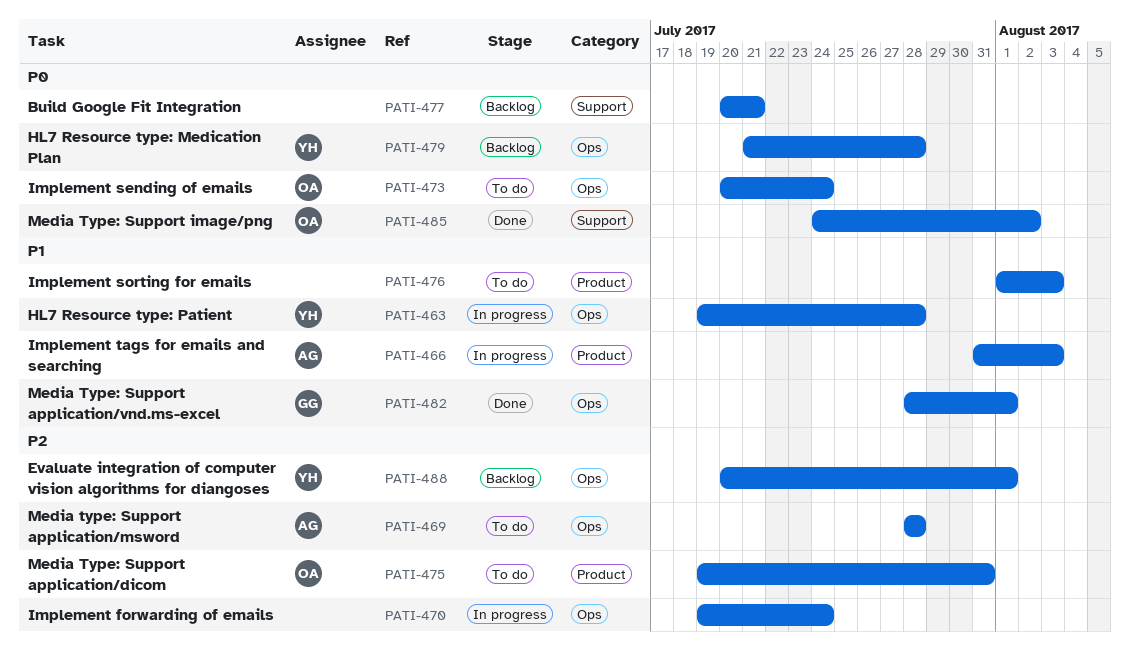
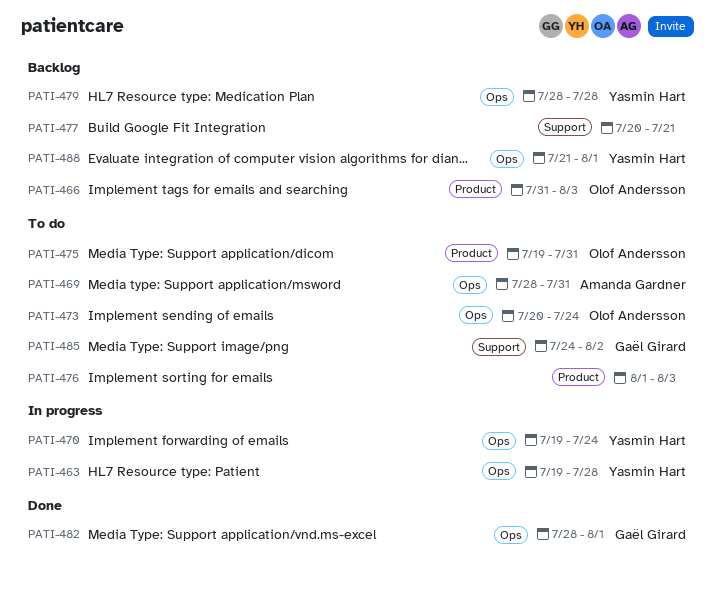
PATI-466, status: In progress -> Backlog
PATI-466, owner: Amanda Gardner -> Olof Andersson
PATI-469, due: Jul 28 -> Jul 31
PATI-470, owner: none -> Yasmin Hart
PATI-479, start: Jul 21 -> Jul 28
PATI-485, status: Done -> To do
PATI-485, owner: Olof Andersson -> Gaël Girard
PATI-488, start: Jul 20 -> Jul 21

